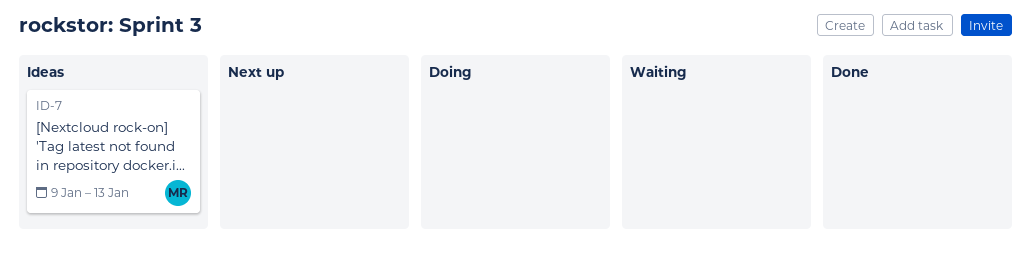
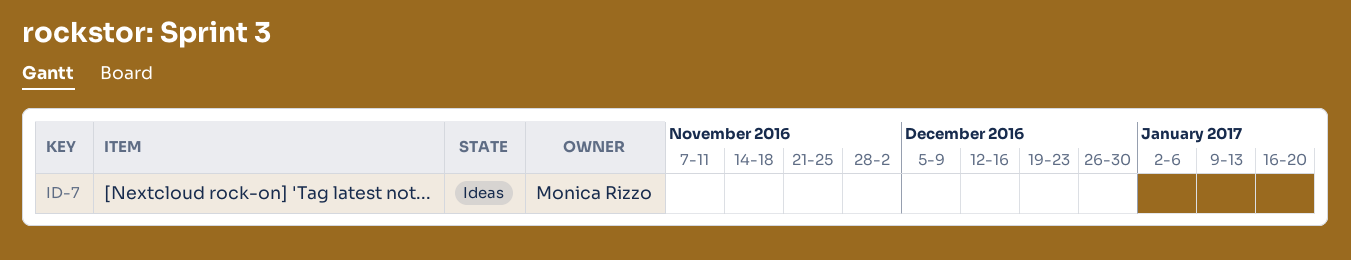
ID-7, start: Jan 9 -> Jan 2
ID-7, due: Jan 13 -> Jan 20

